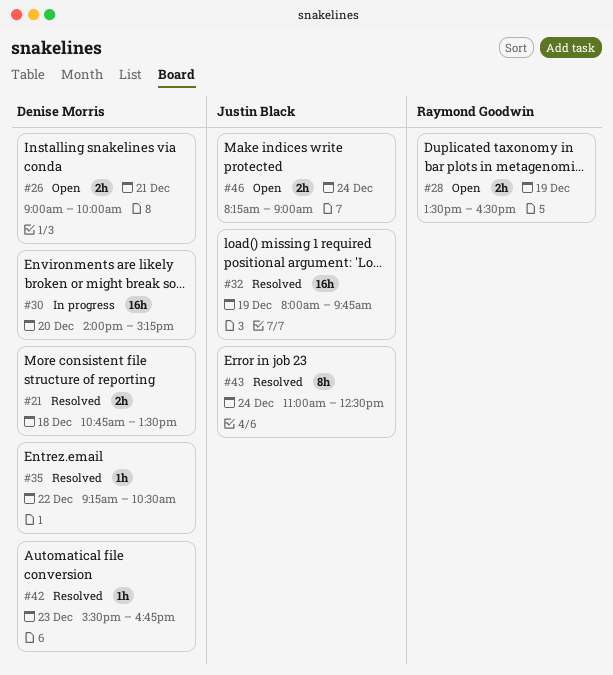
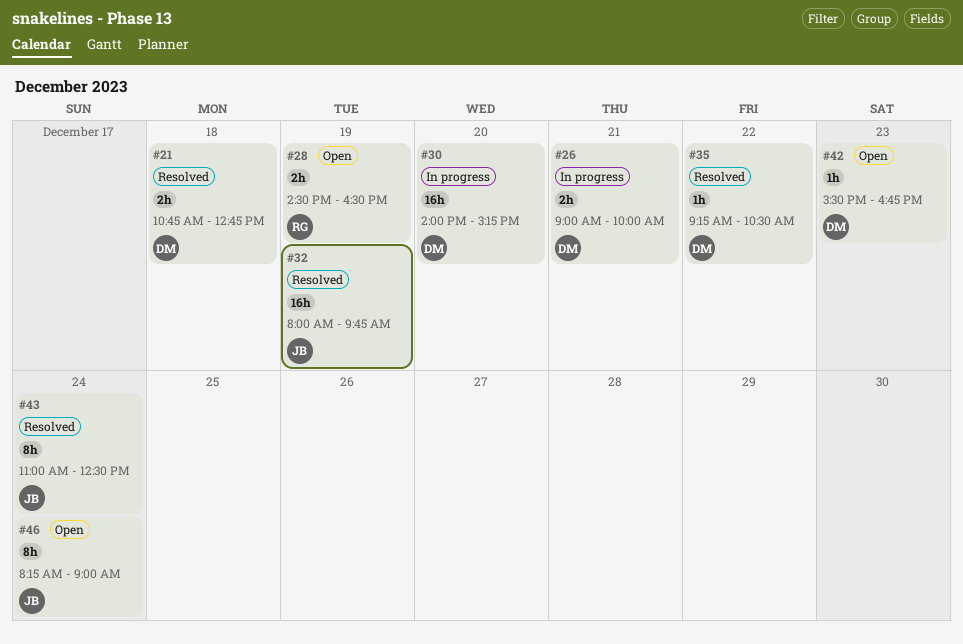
#21, ends: 13:30 -> 12:45
#26, status: Open -> In progress
#28, begins: 13:30 -> 14:30
#42, status: Resolved -> Open
#46, estimate: 2h -> 8h

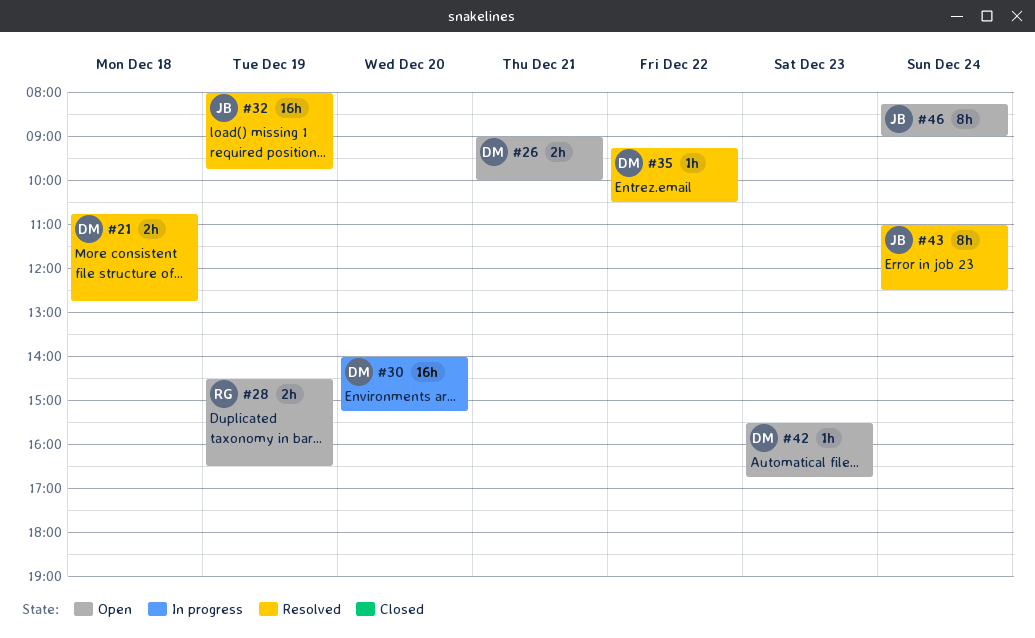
#26, status: In progress -> Open

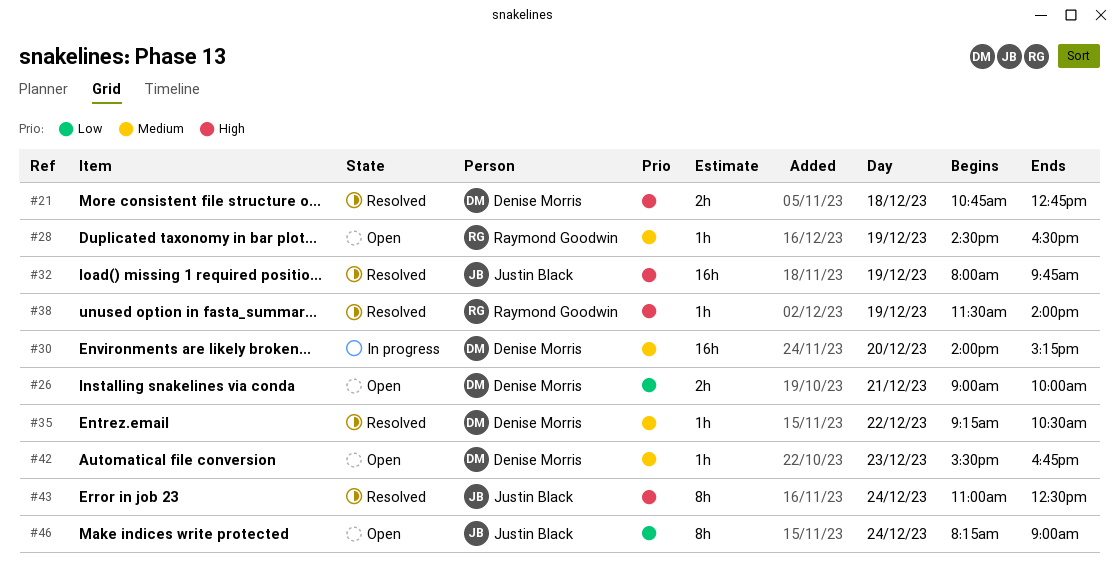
#28, estimate: 2h -> 1h
#38: none -> present

